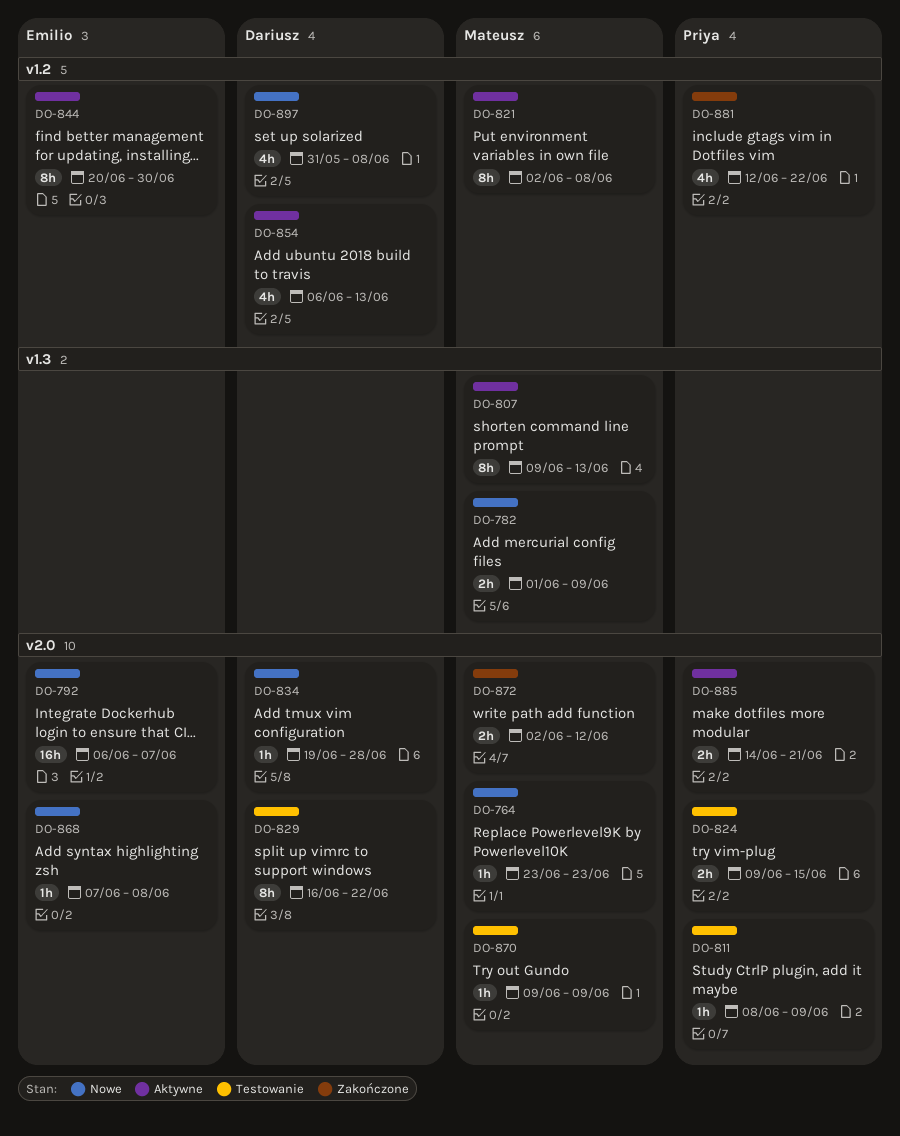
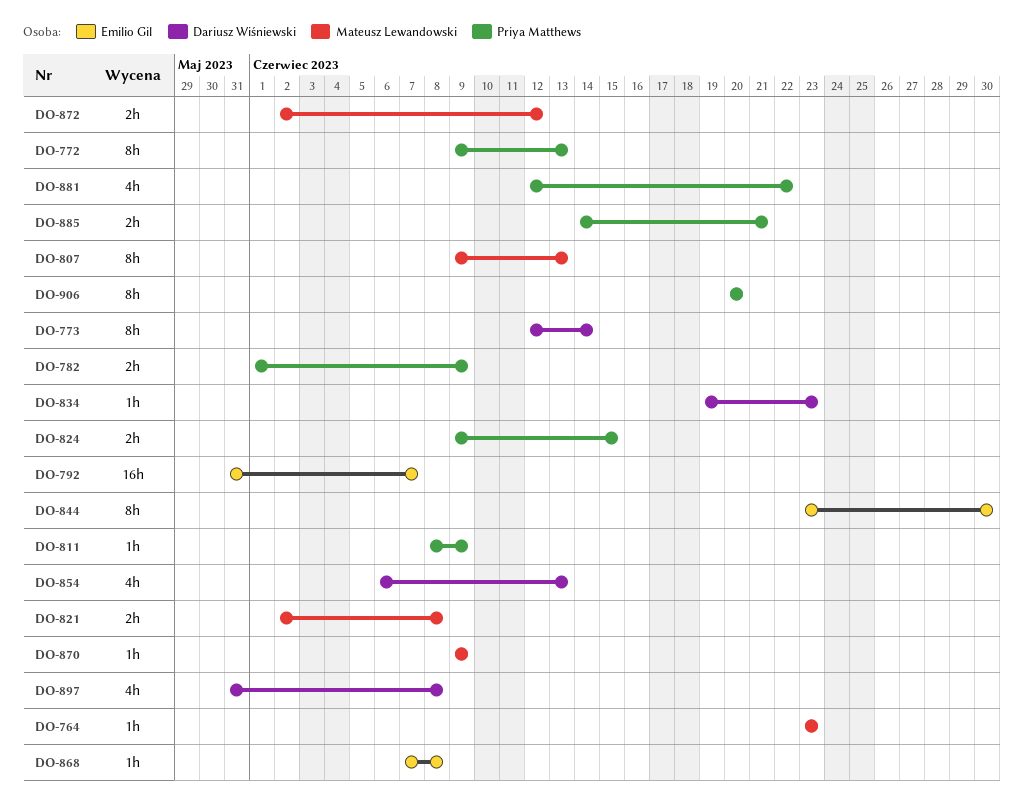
DO-772: none -> present
DO-773: none -> present
DO-782, owner: Mateusz Lewandowski -> Priya Matthews
DO-792, start: Jun 6 -> May 31
DO-821, estimate: 8h -> 2h
DO-829: present -> none
DO-834, due: Jun 28 -> Jun 23
DO-844, start: Jun 20 -> Jun 23
DO-906: none -> present

